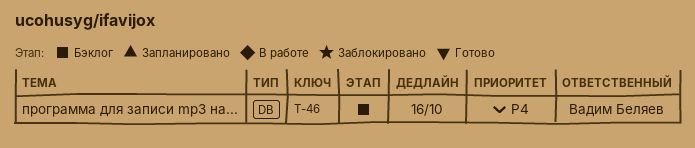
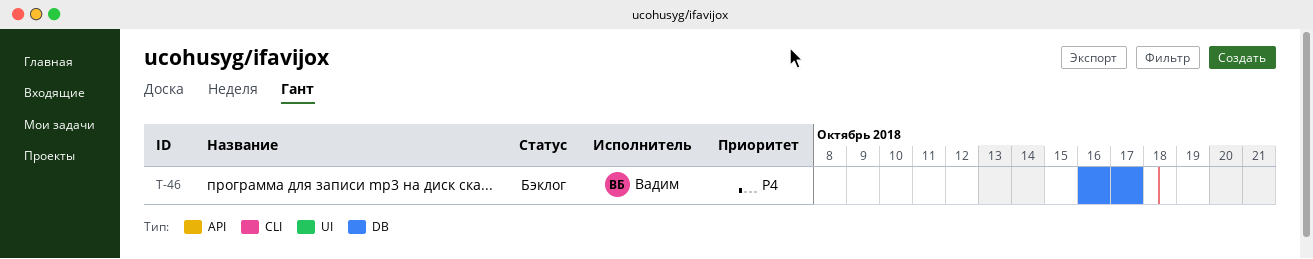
T-46, due: Oct 16 -> Oct 17

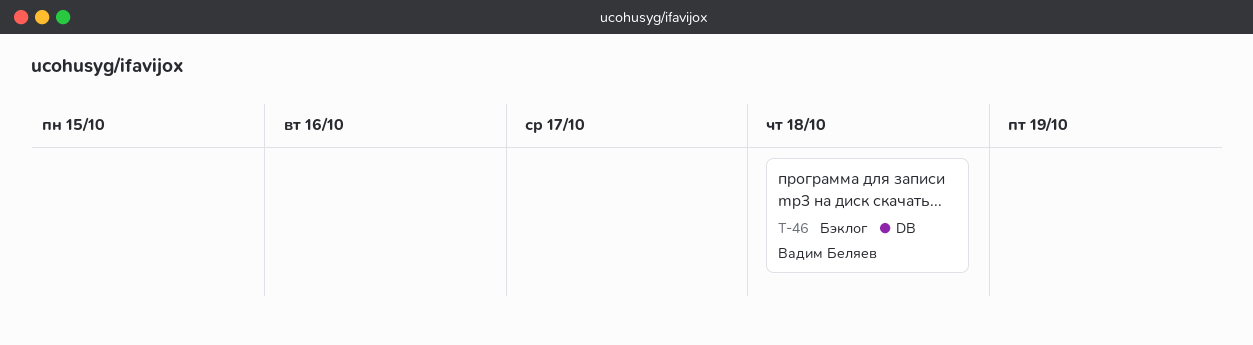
T-46, due: Oct 17 -> Oct 18

